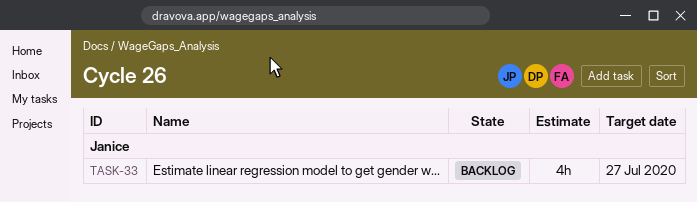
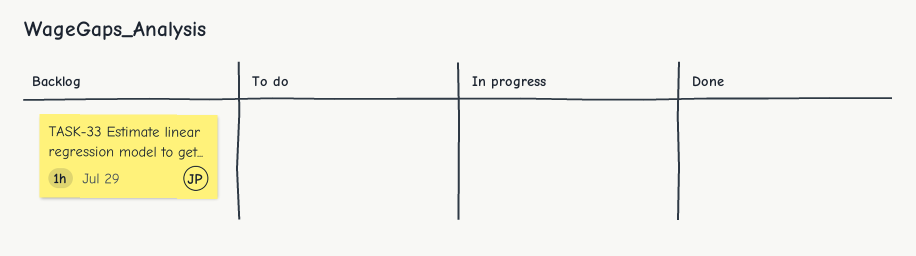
TASK-33, estimate: 4h -> 1h
TASK-33, due: Jul 27 -> Jul 29

